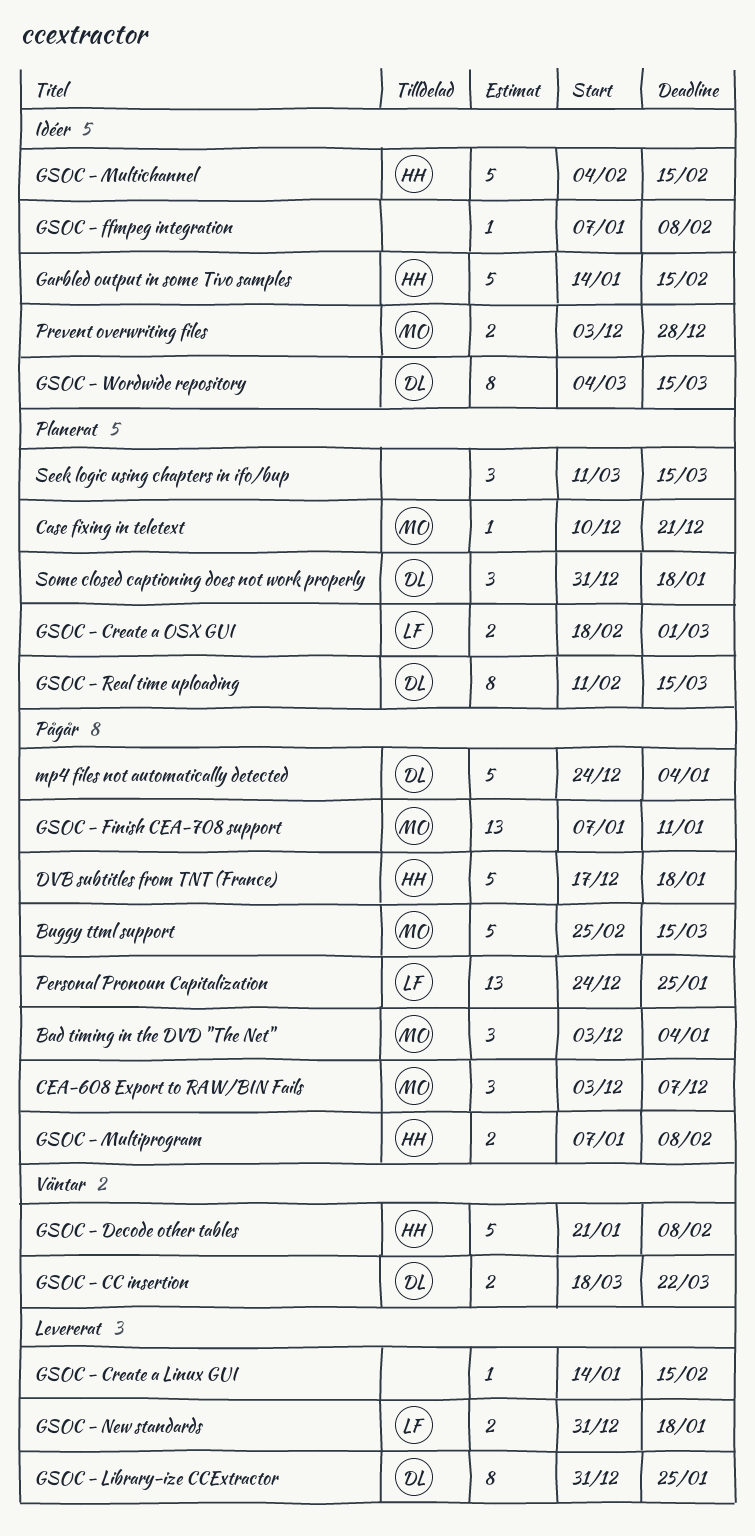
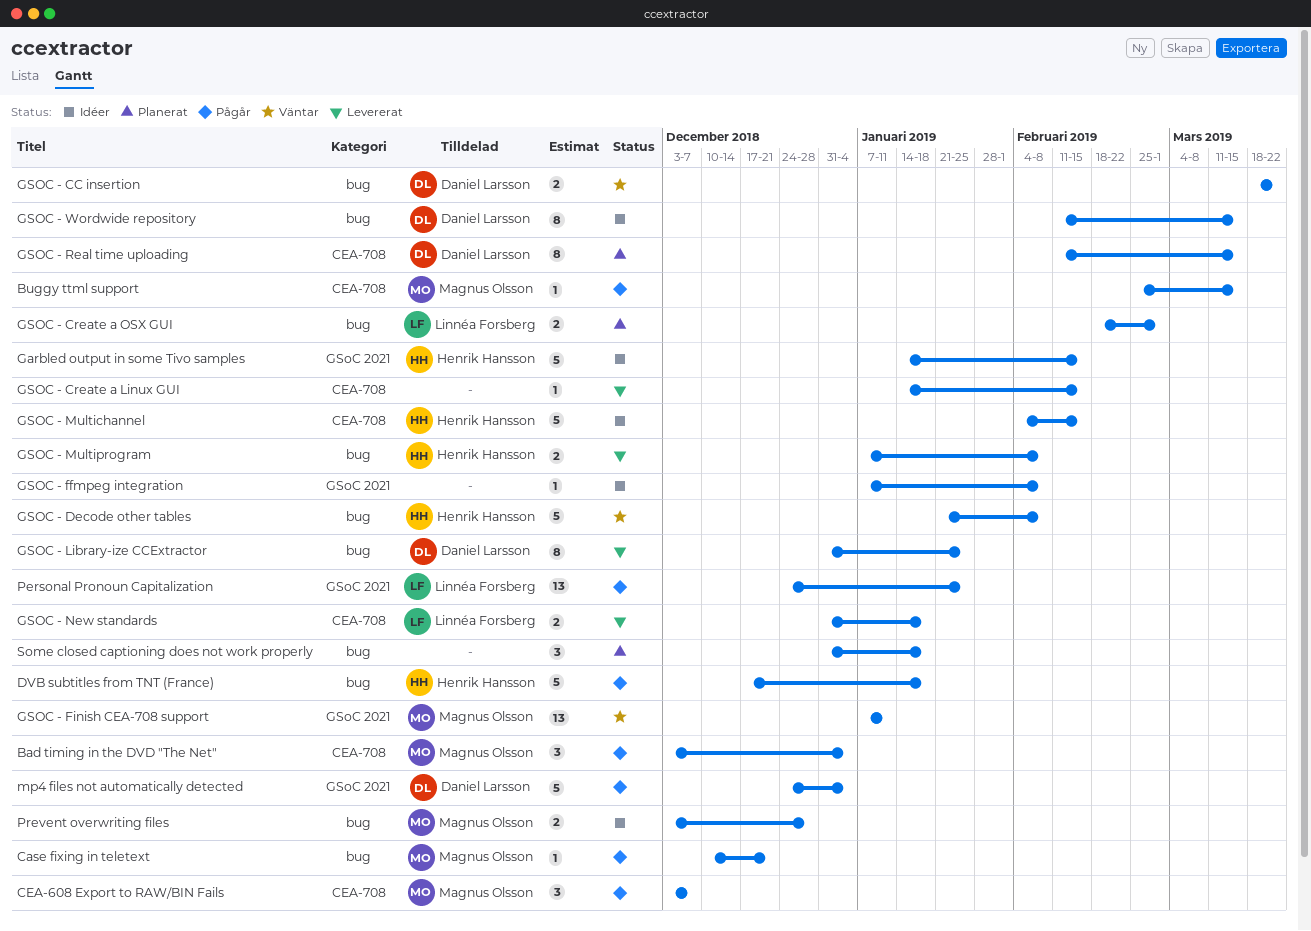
Buggy ttml support, estimate: 5 -> 1
Case fixing in teletext, status: Planerat -> Pågår
GSOC - Finish CEA-708 support, status: Pågår -> Väntar
GSOC - Multiprogram, status: Pågår -> Levererat
GSOC - Wordwide repository, start: Mar 4 -> Feb 11
Seek logic using chapters in ifo/bup: present -> none
Some closed captioning does not work properly, owner: Daniel Larsson -> none

